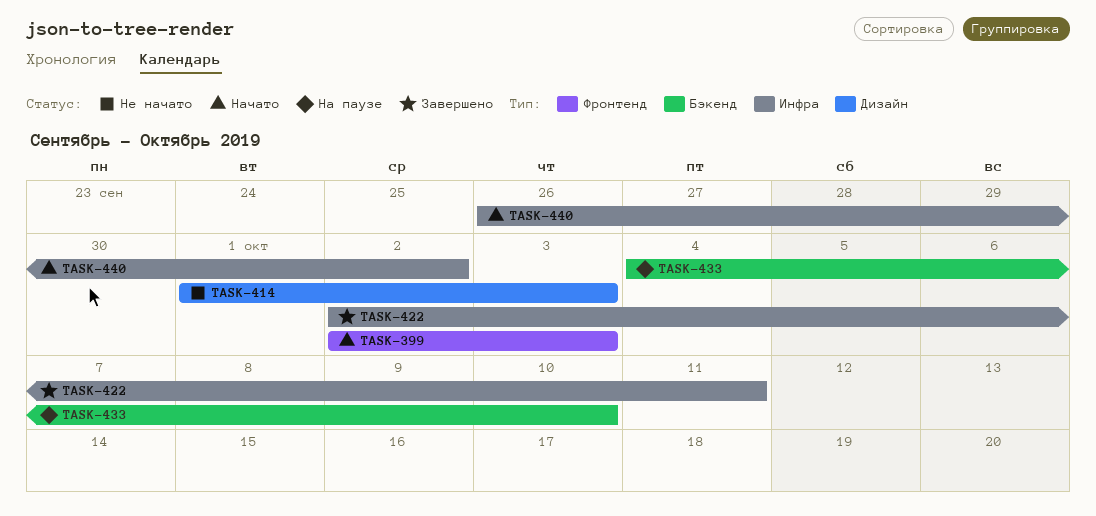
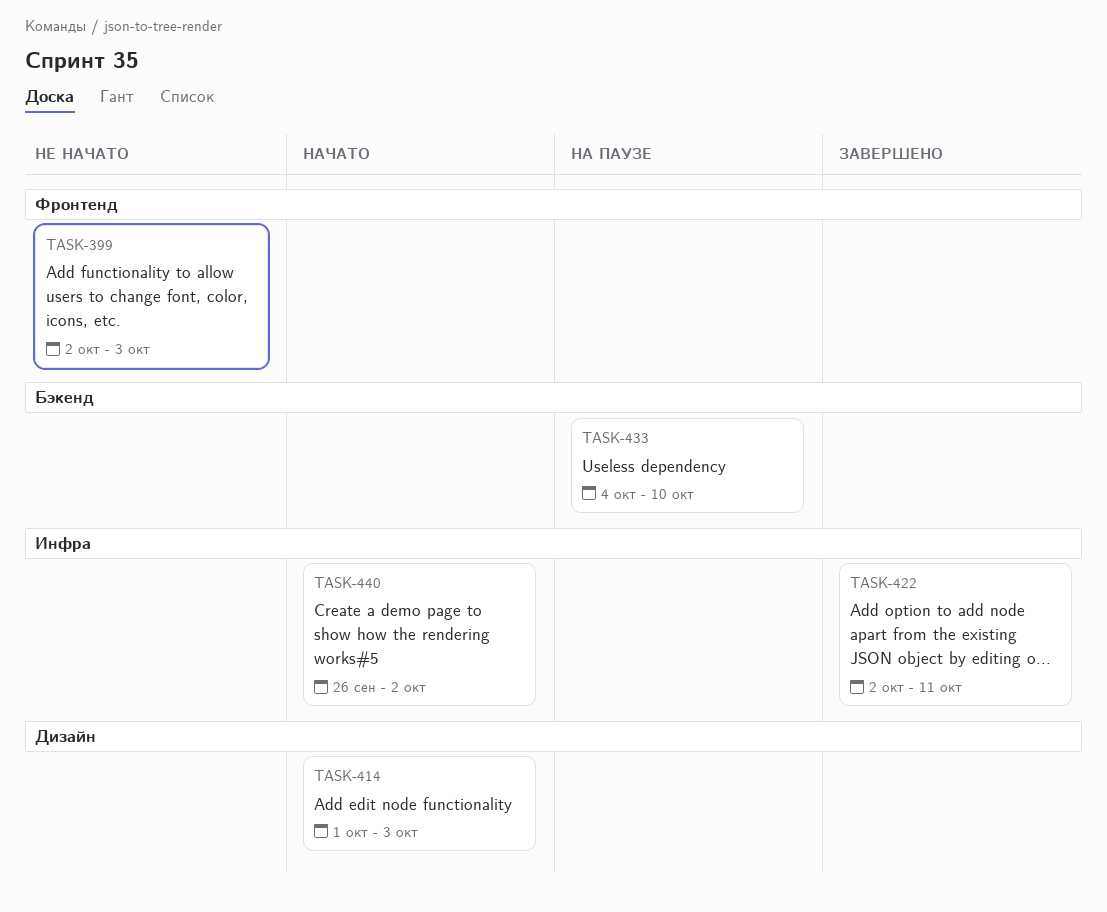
TASK-399, status: Начато -> Не начато
TASK-414, status: Не начато -> Начато

